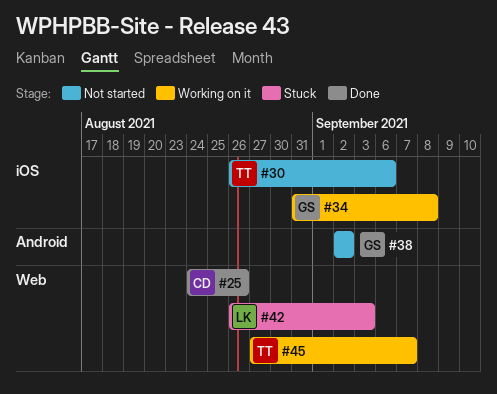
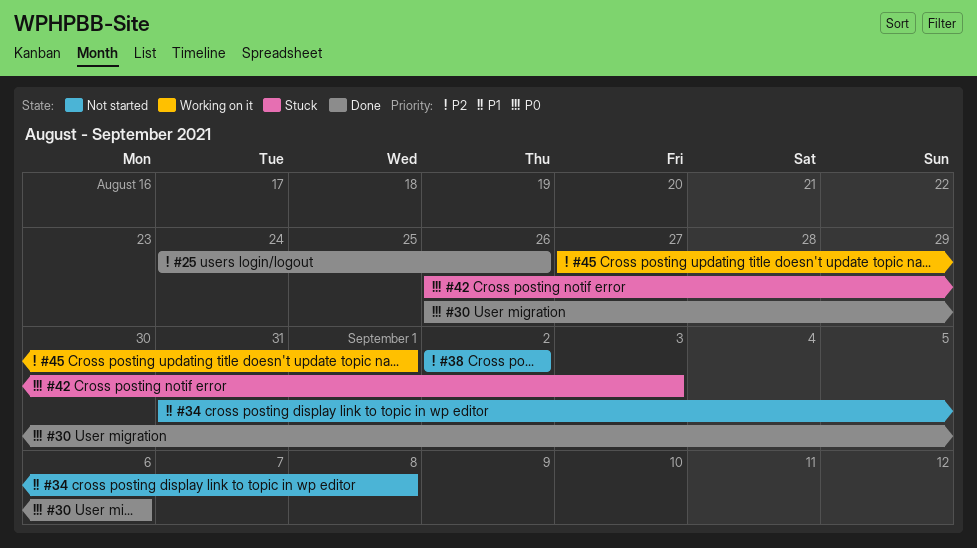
#30, status: Not started -> Done
#34, status: Working on it -> Not started
#45, due: Sep 7 -> Sep 1

